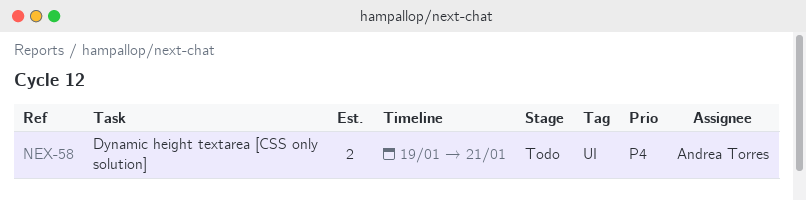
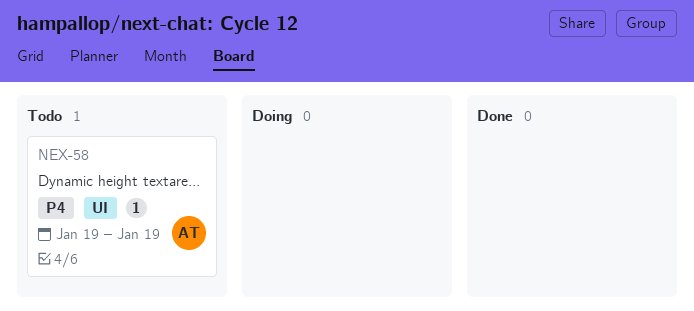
NEX-58, estimate: 2 -> 1
NEX-58, due: Jan 21 -> Jan 19

